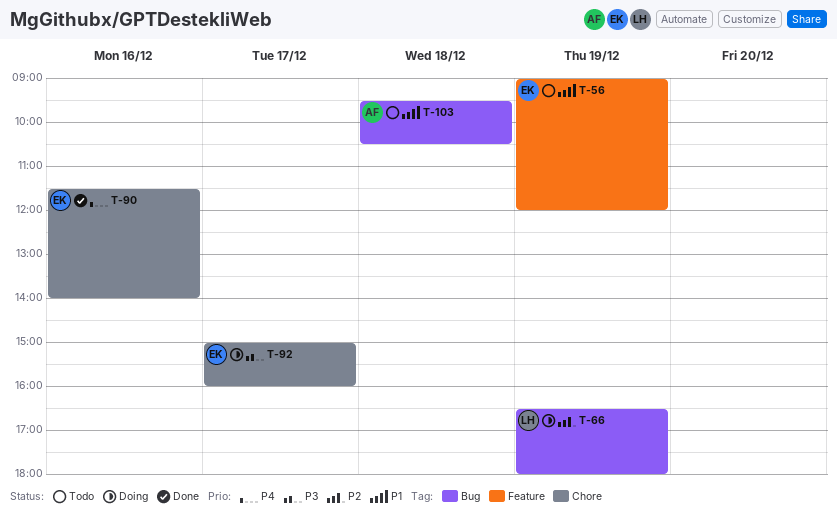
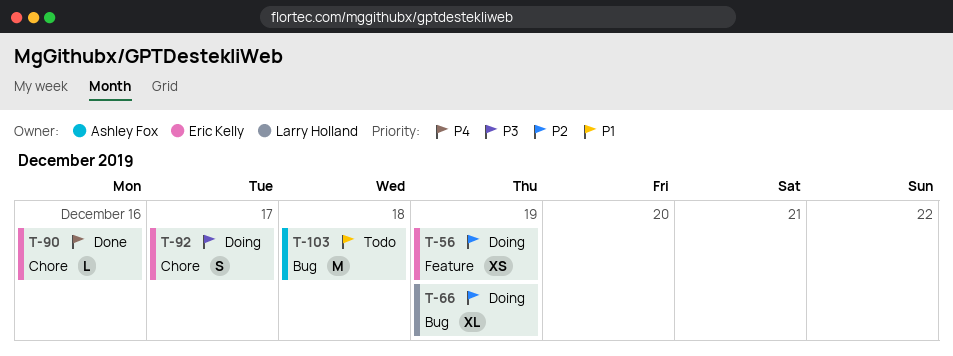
T-56, status: Todo -> Doing
T-56, priority: P1 -> P2

